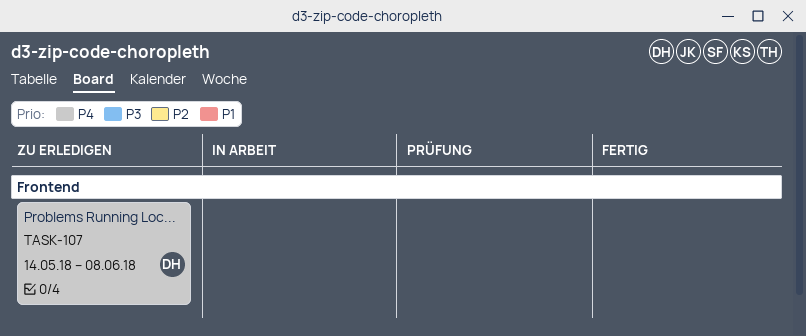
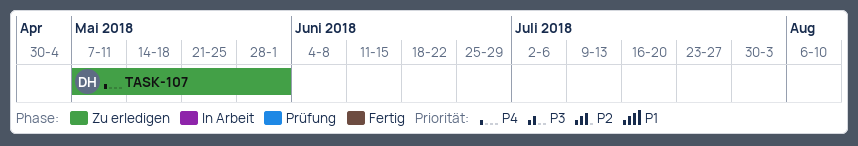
TASK-107, start: May 14 -> May 7
TASK-107, due: Jun 8 -> Jun 1

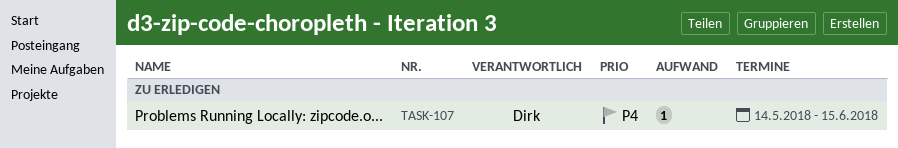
TASK-107, start: May 7 -> May 14
TASK-107, due: Jun 1 -> Jun 15

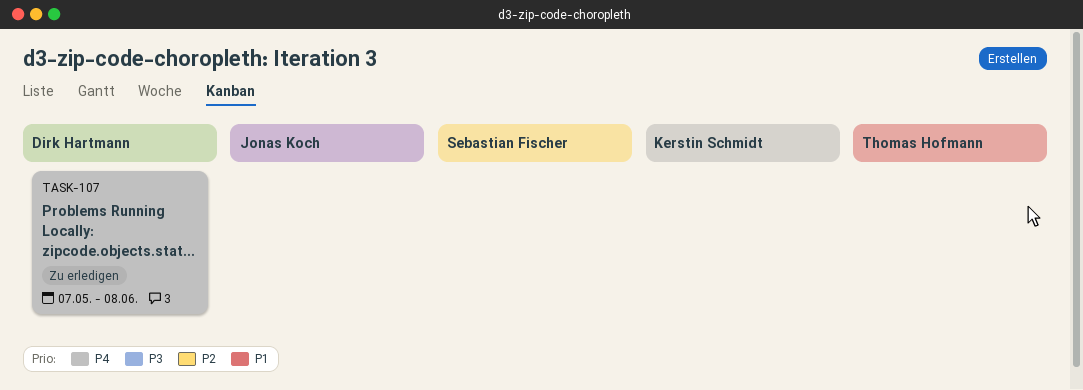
TASK-107, start: May 14 -> May 7
TASK-107, due: Jun 15 -> Jun 8

